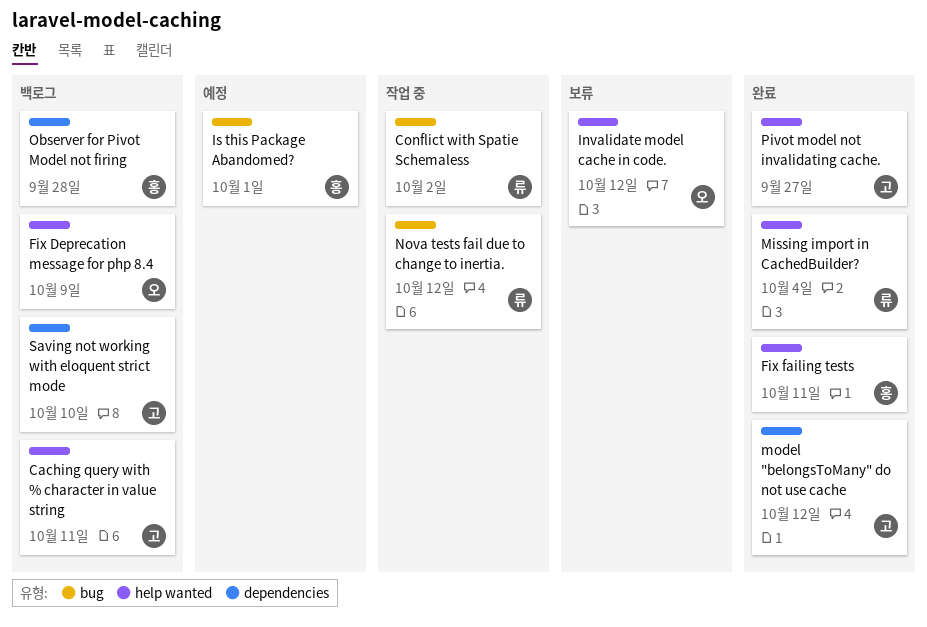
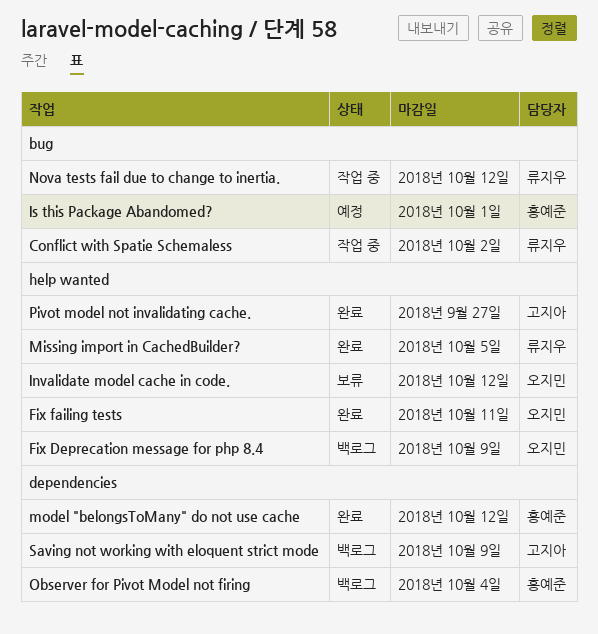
Caching query with % character in value string: present -> none
Fix failing tests, owner: 홍예준 -> 오지민
Missing import in CachedBuilder?, due: Oct 4 -> Oct 5
model "belongsToMany" do not use cache, owner: 고지아 -> 홍예준
Observer for Pivot Model not firing, due: Sep 28 -> Oct 4
Saving not working with eloquent strict mode, due: Oct 10 -> Oct 9

